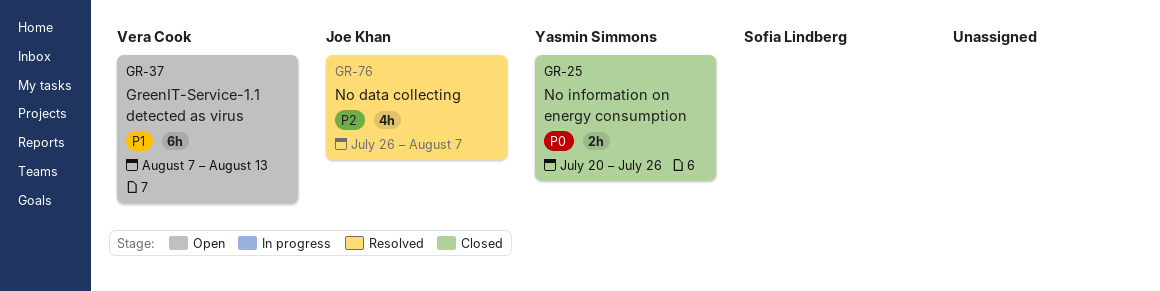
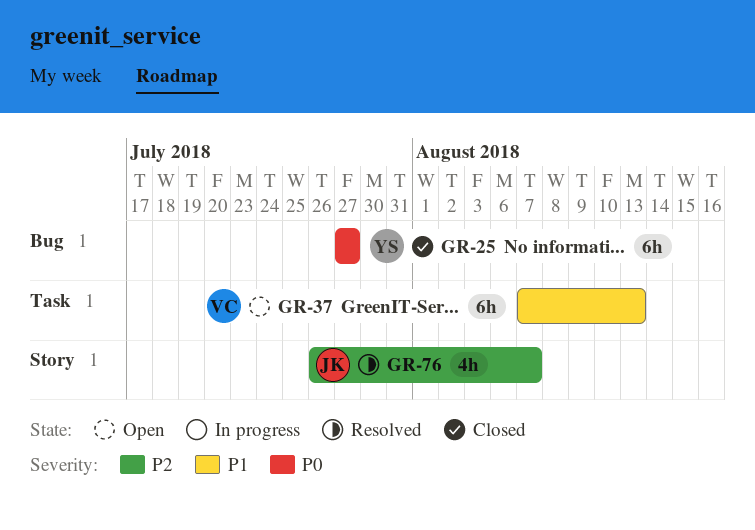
GR-25, estimate: 2h -> 6h
GR-25, start: Jul 20 -> Jul 27
GR-25, due: Jul 26 -> Jul 27

